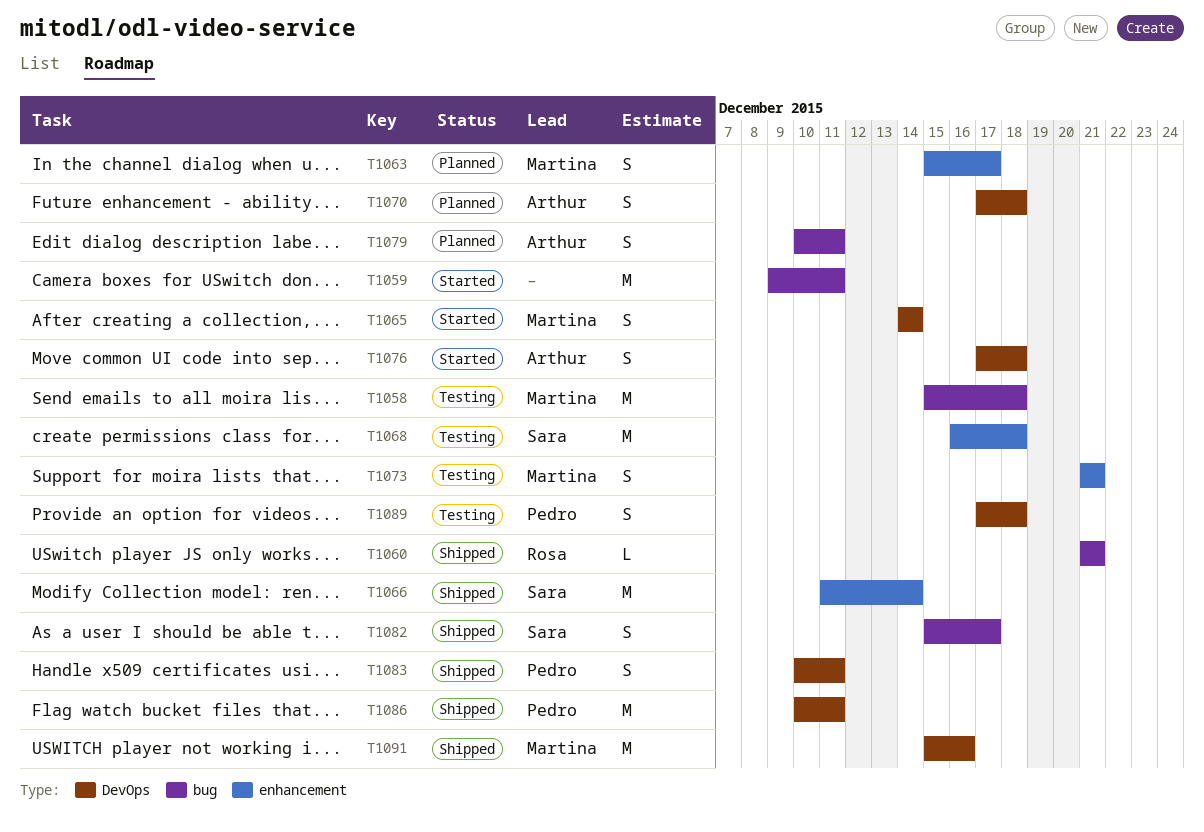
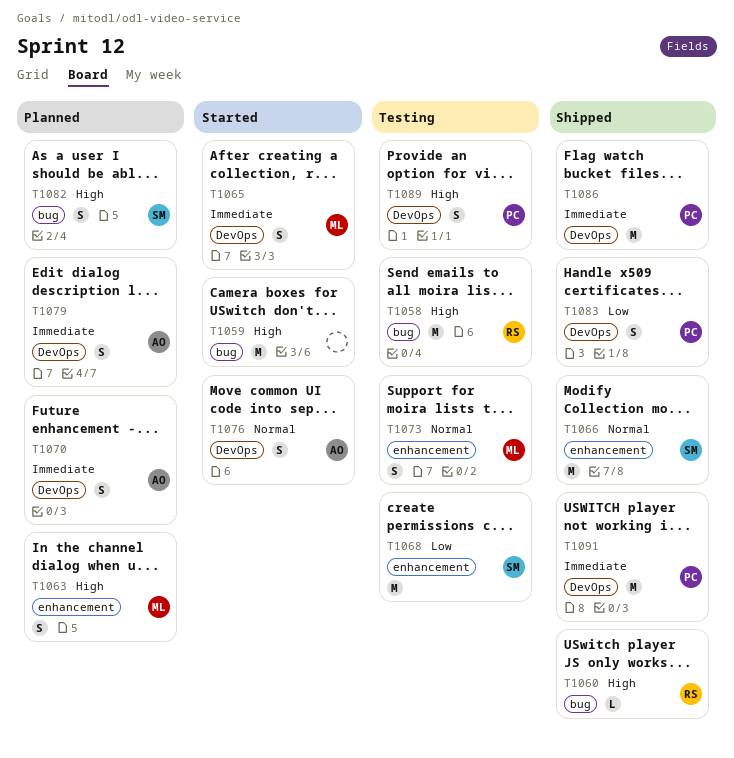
T1058, owner: Martina -> Rosa
T1079, label: bug -> DevOps
T1082, status: Shipped -> Planned
T1091, owner: Martina -> Pedro

